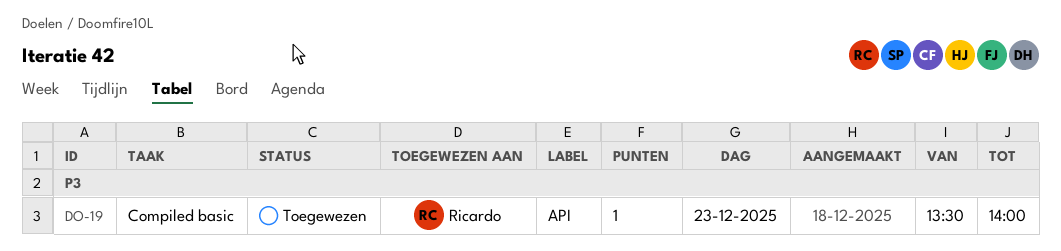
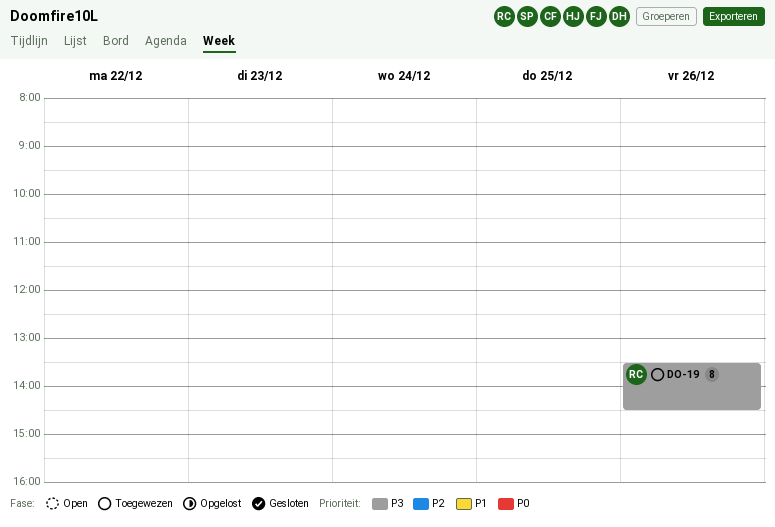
DO-19, estimate: 1 -> 8
DO-19, day: Dec 23 -> Dec 26
DO-19, ends: 14:00 -> 14:30

